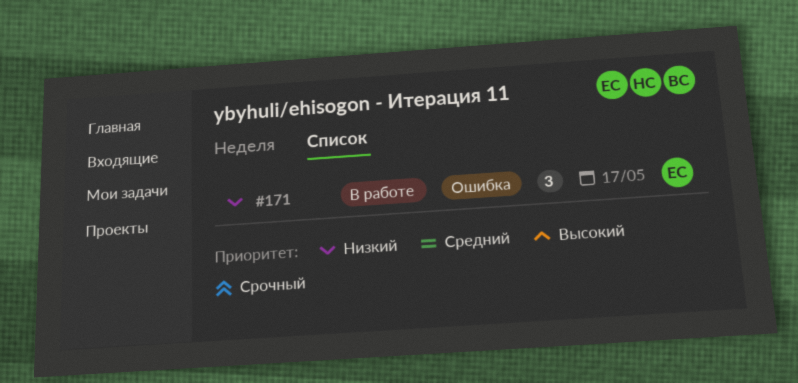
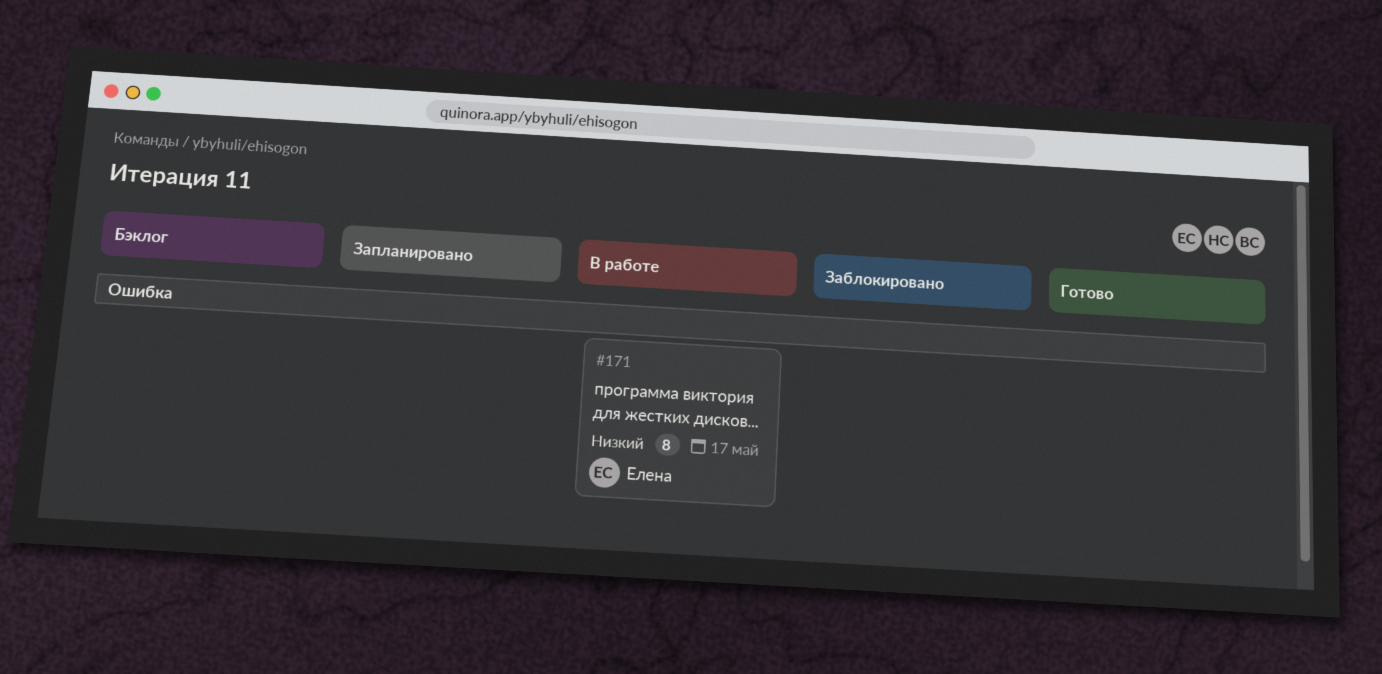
#171, estimate: 3 -> 8

